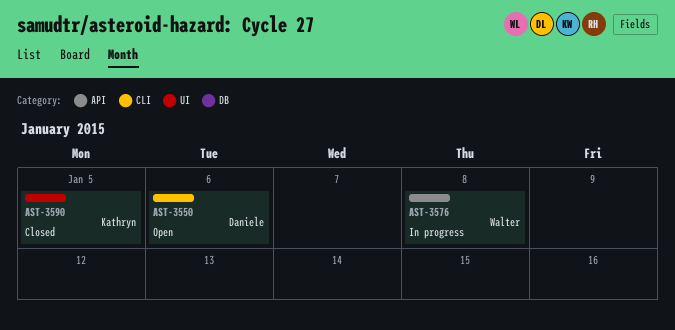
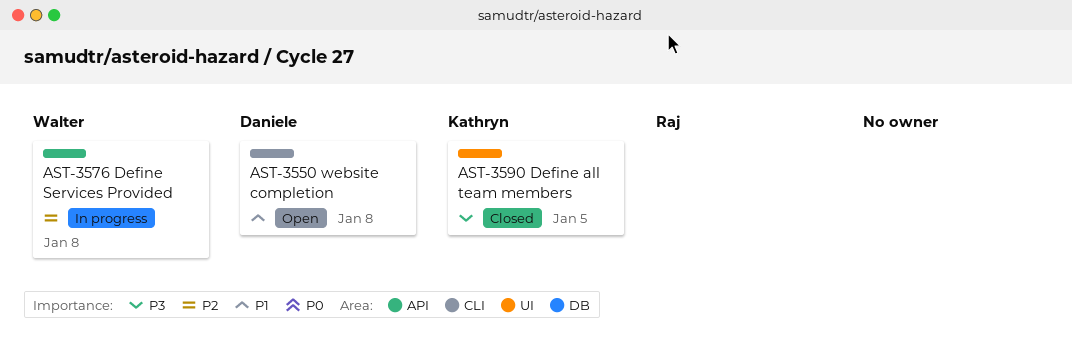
AST-3550, due: Jan 6 -> Jan 8

